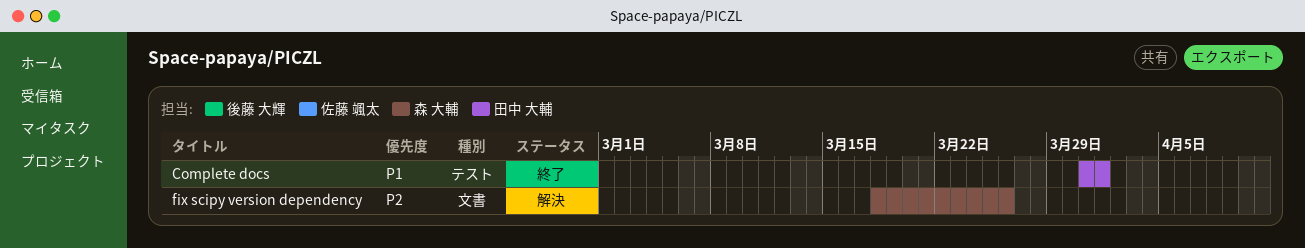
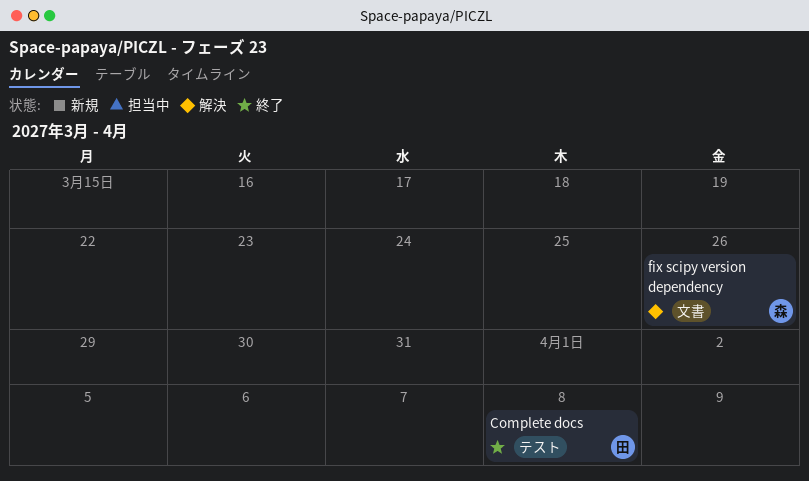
Complete docs, due: Apr 1 -> Apr 8

